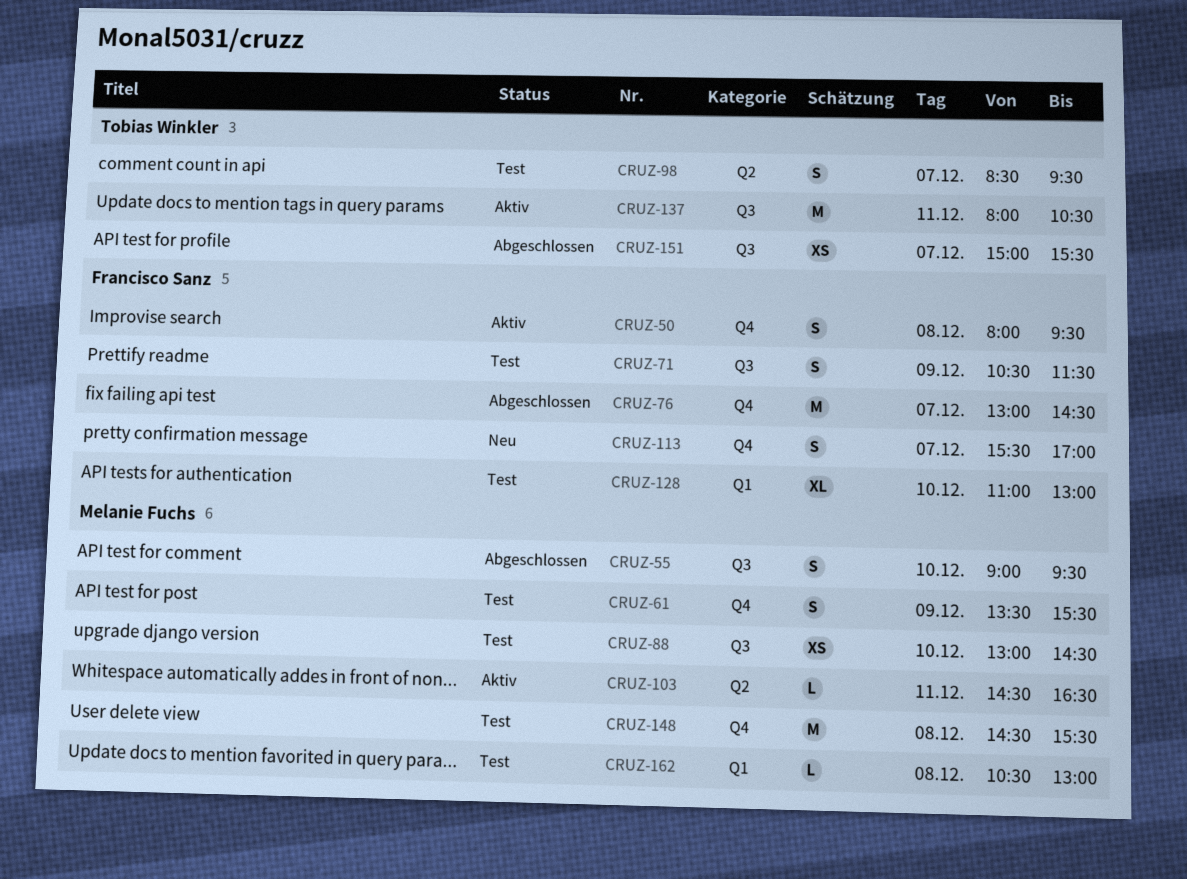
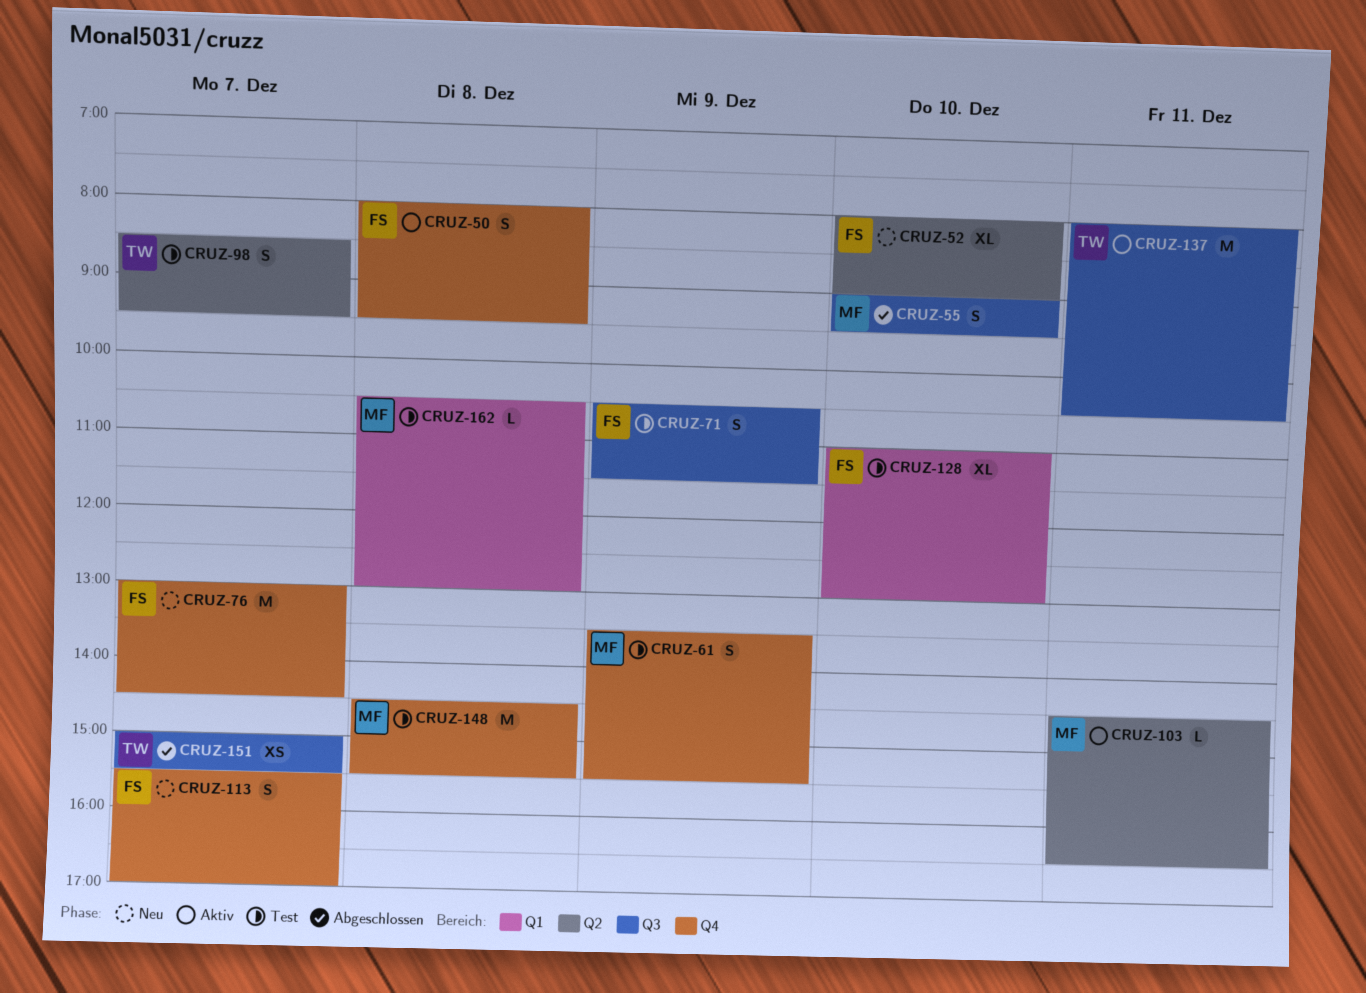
CRUZ-52: none -> present
CRUZ-76, status: Abgeschlossen -> Neu
CRUZ-88: present -> none

